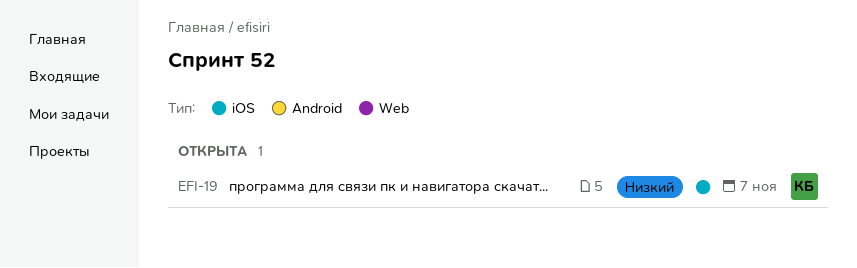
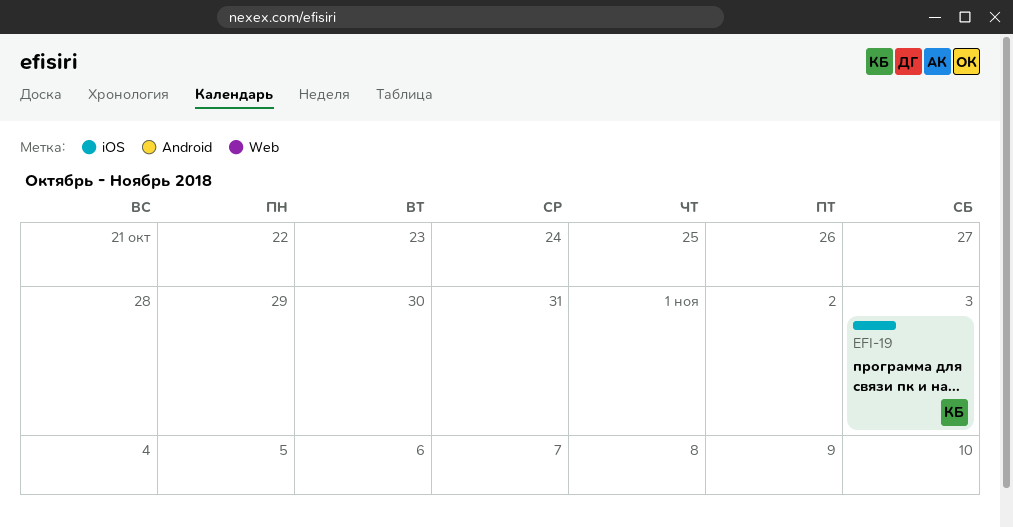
EFI-19, due: Nov 7 -> Nov 3

